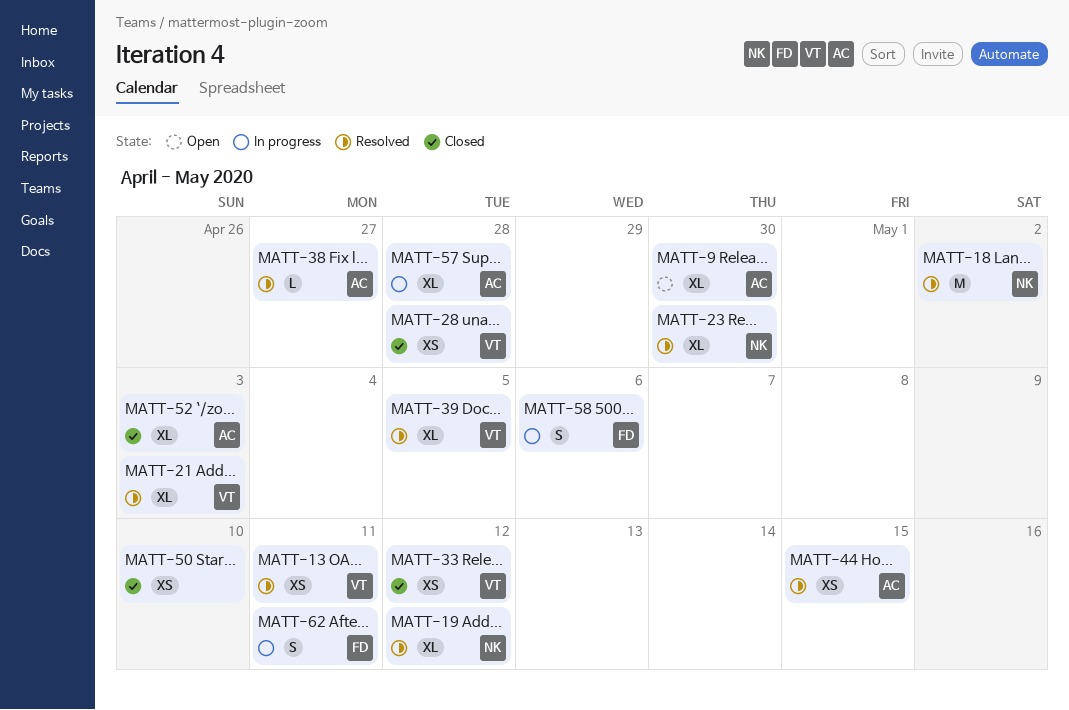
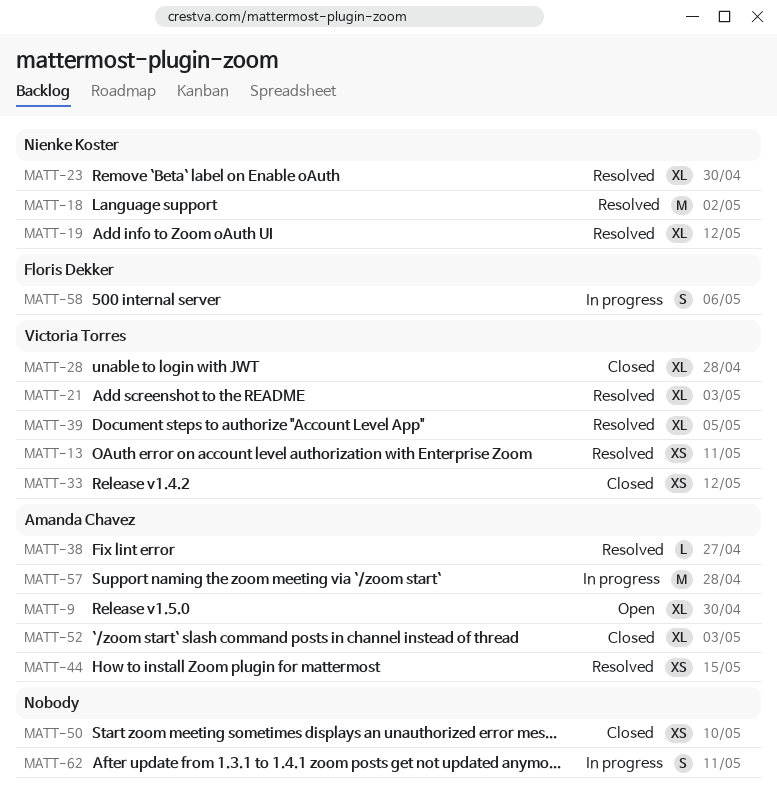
MATT-28, estimate: XS -> XL
MATT-57, estimate: XL -> M
MATT-62, owner: Floris Dekker -> none

